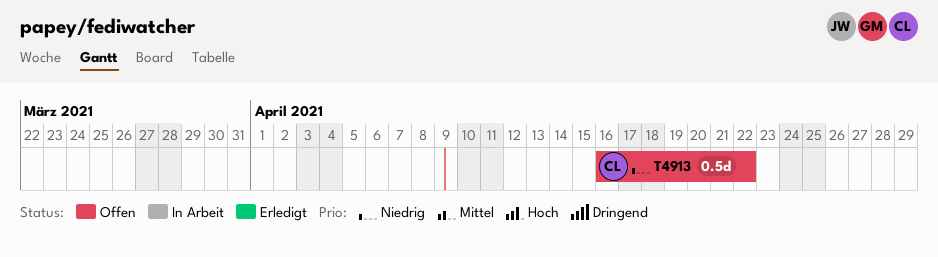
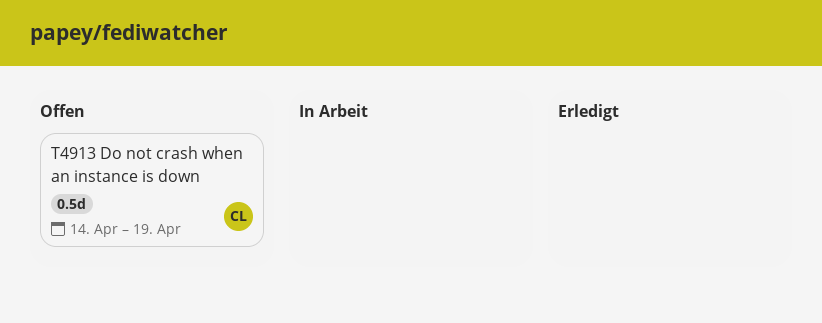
T4913, start: Apr 16 -> Apr 14
T4913, due: Apr 22 -> Apr 19

